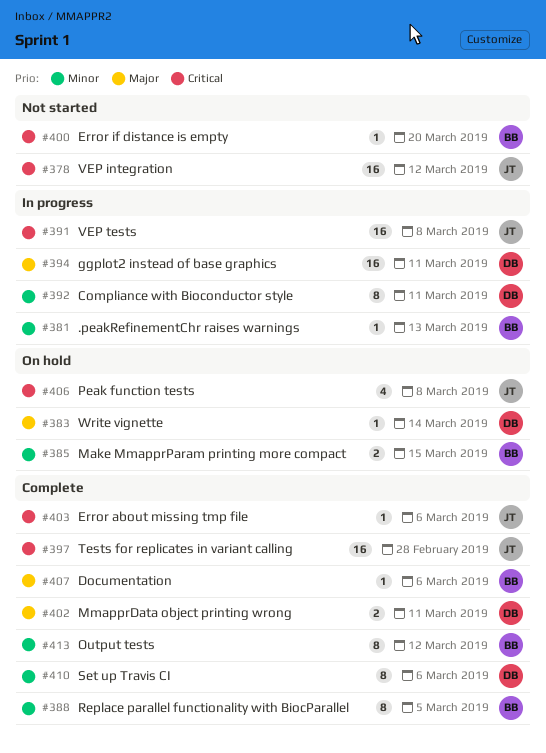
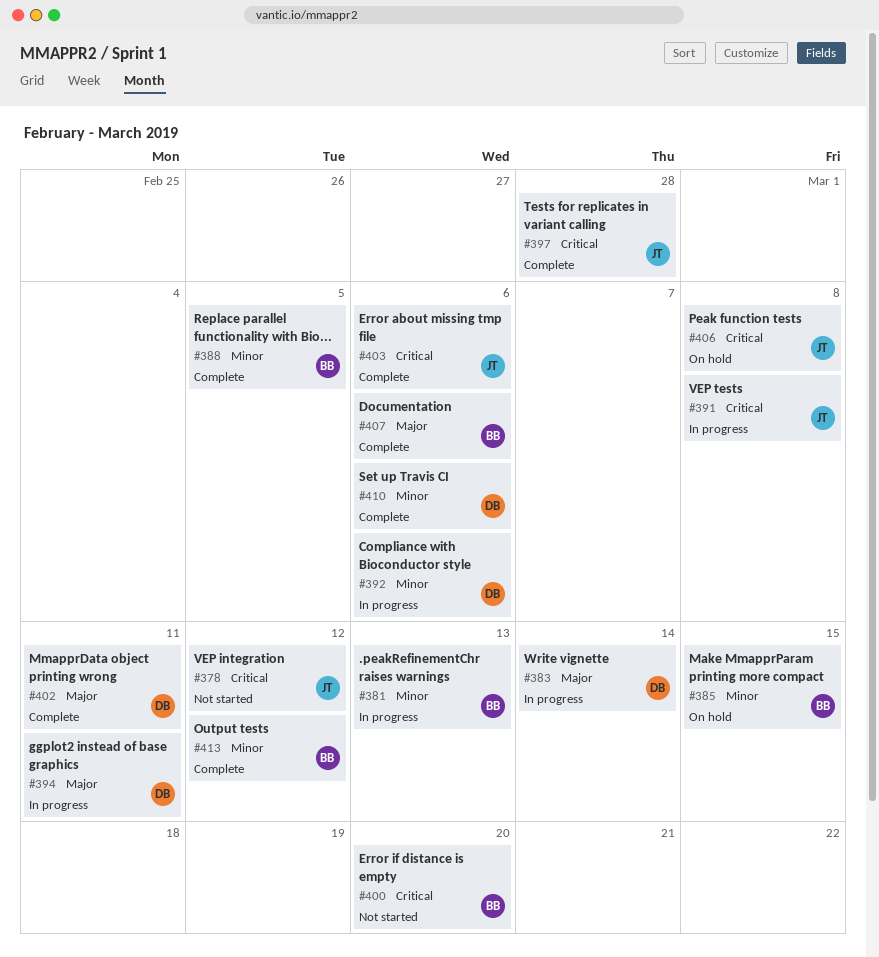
#383, status: On hold -> In progress
#392, due: Mar 11 -> Mar 6

